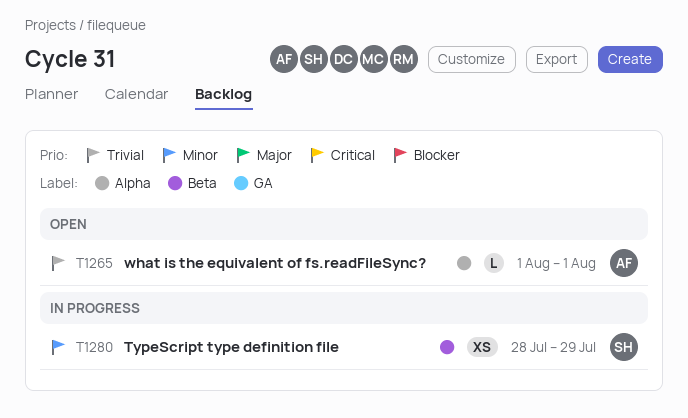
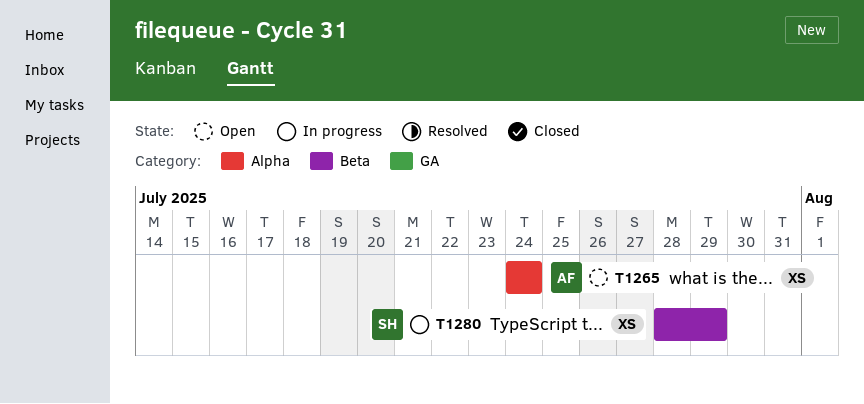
T1265, estimate: L -> XS
T1265, start: Aug 1 -> Jul 24
T1265, due: Aug 1 -> Jul 24

